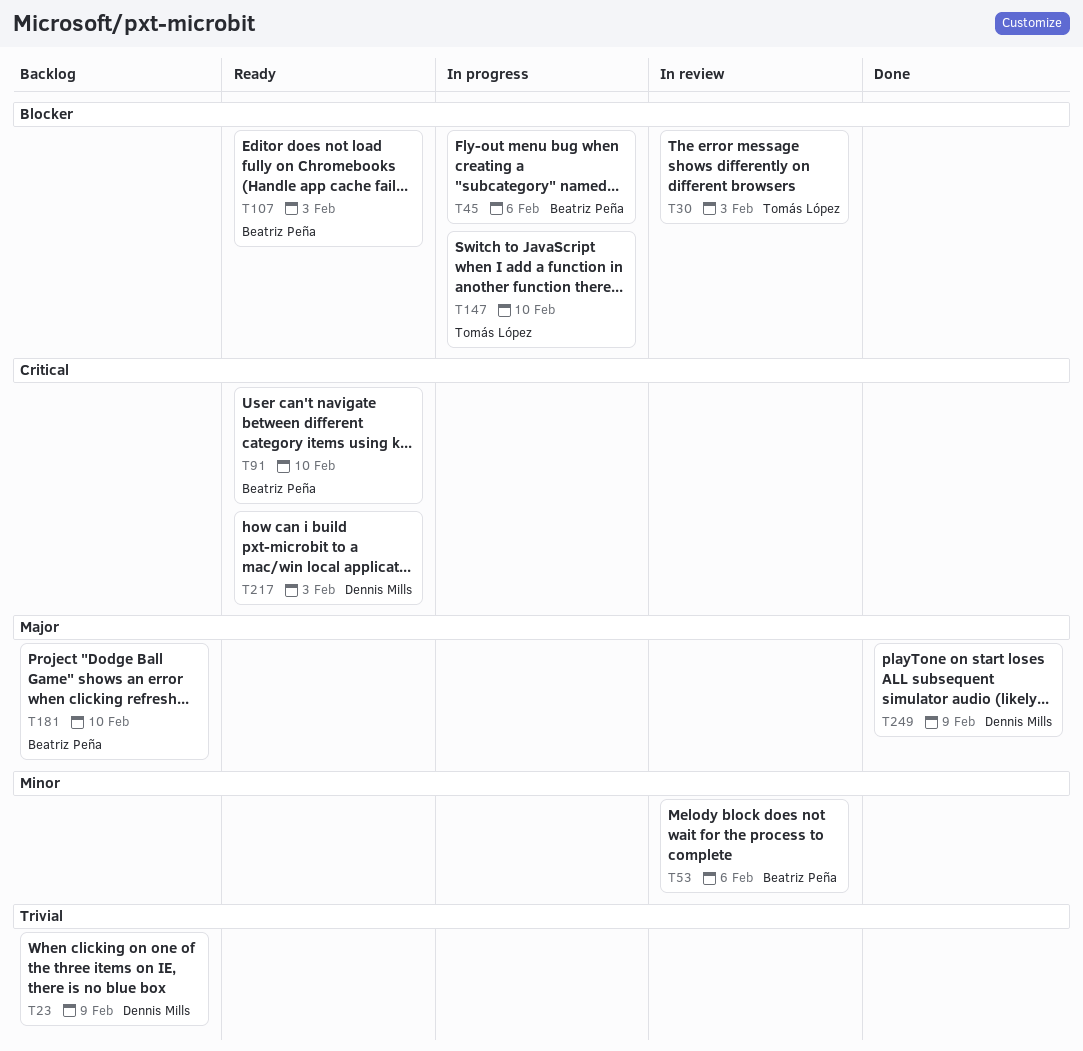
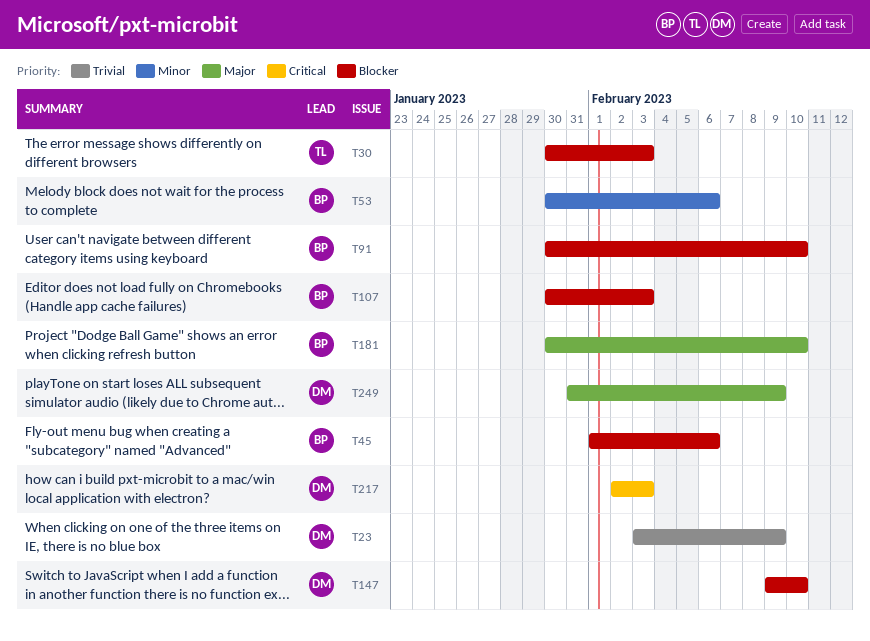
T91, priority: Critical -> Blocker
T147, owner: Tomás López -> Dennis Mills

